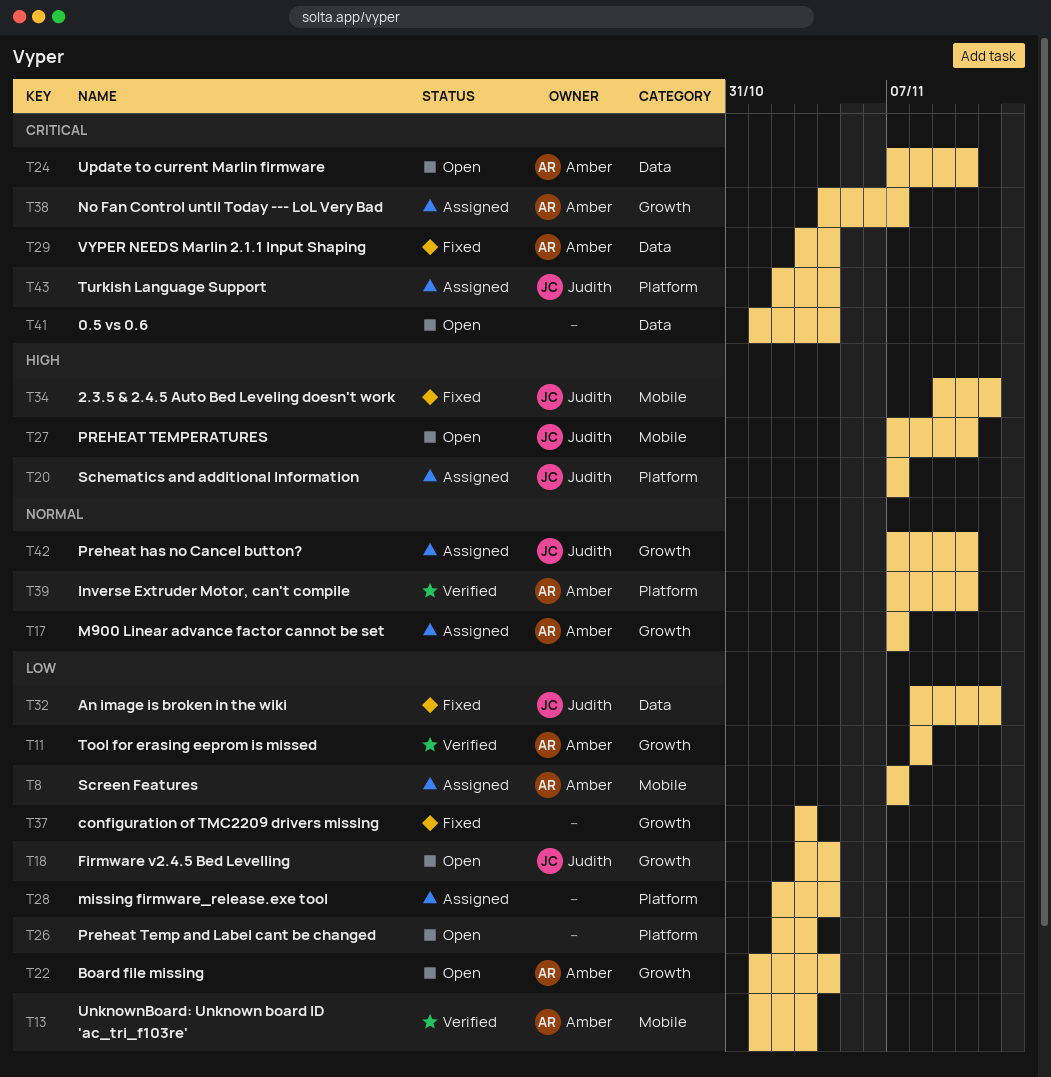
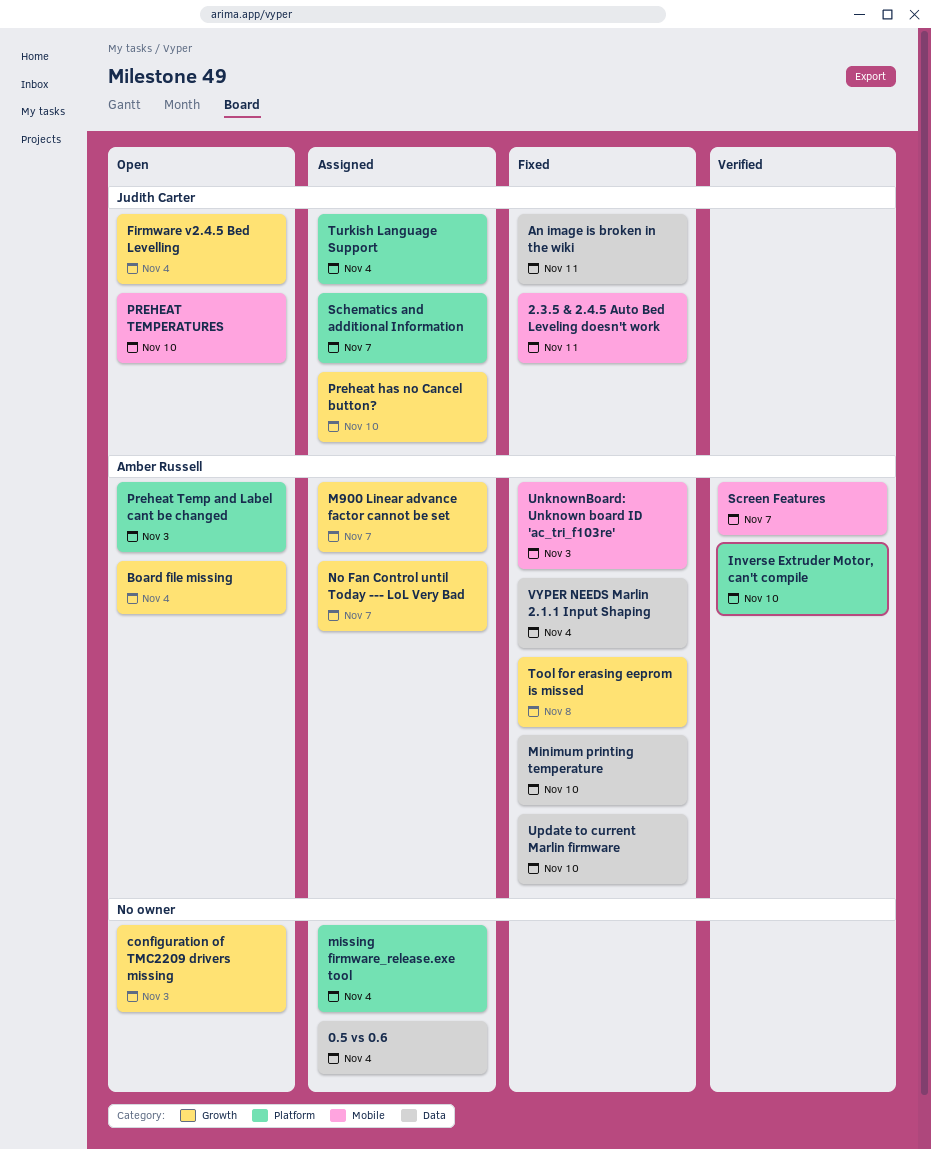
0.5 vs 0.6, status: Open -> Assigned
configuration of TMC2209 drivers missing, status: Fixed -> Open
Minimum printing temperature: none -> present
Preheat Temp and Label cant be changed, owner: none -> Amber Russell
Screen Features, status: Assigned -> Verified
Tool for erasing eeprom is missed, status: Verified -> Fixed
UnknownBoard: Unknown board ID 'ac_tri_f103re', status: Verified -> Fixed
Update to current Marlin firmware, status: Open -> Fixed

